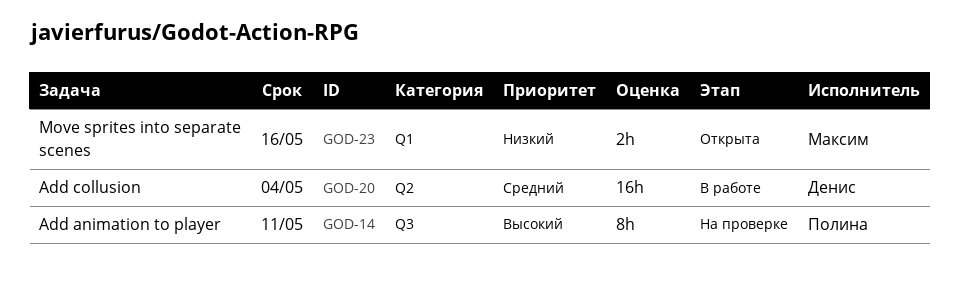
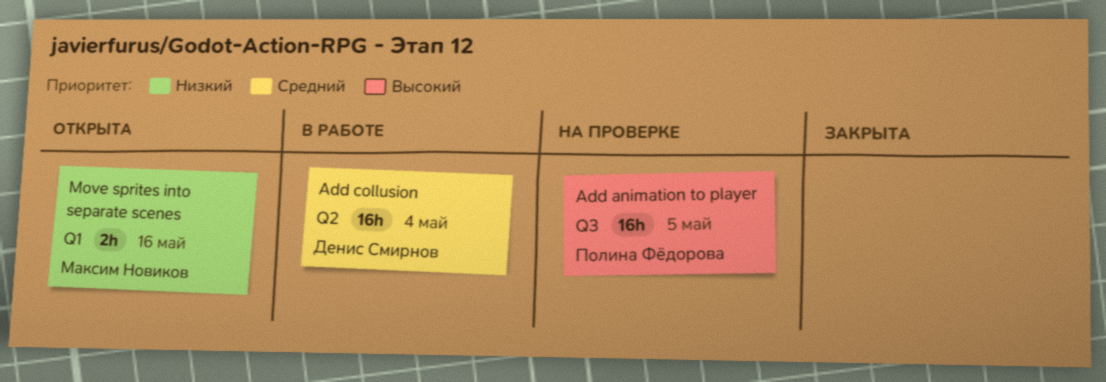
Add animation to player, estimate: 8h -> 16h
Add animation to player, due: May 11 -> May 5

